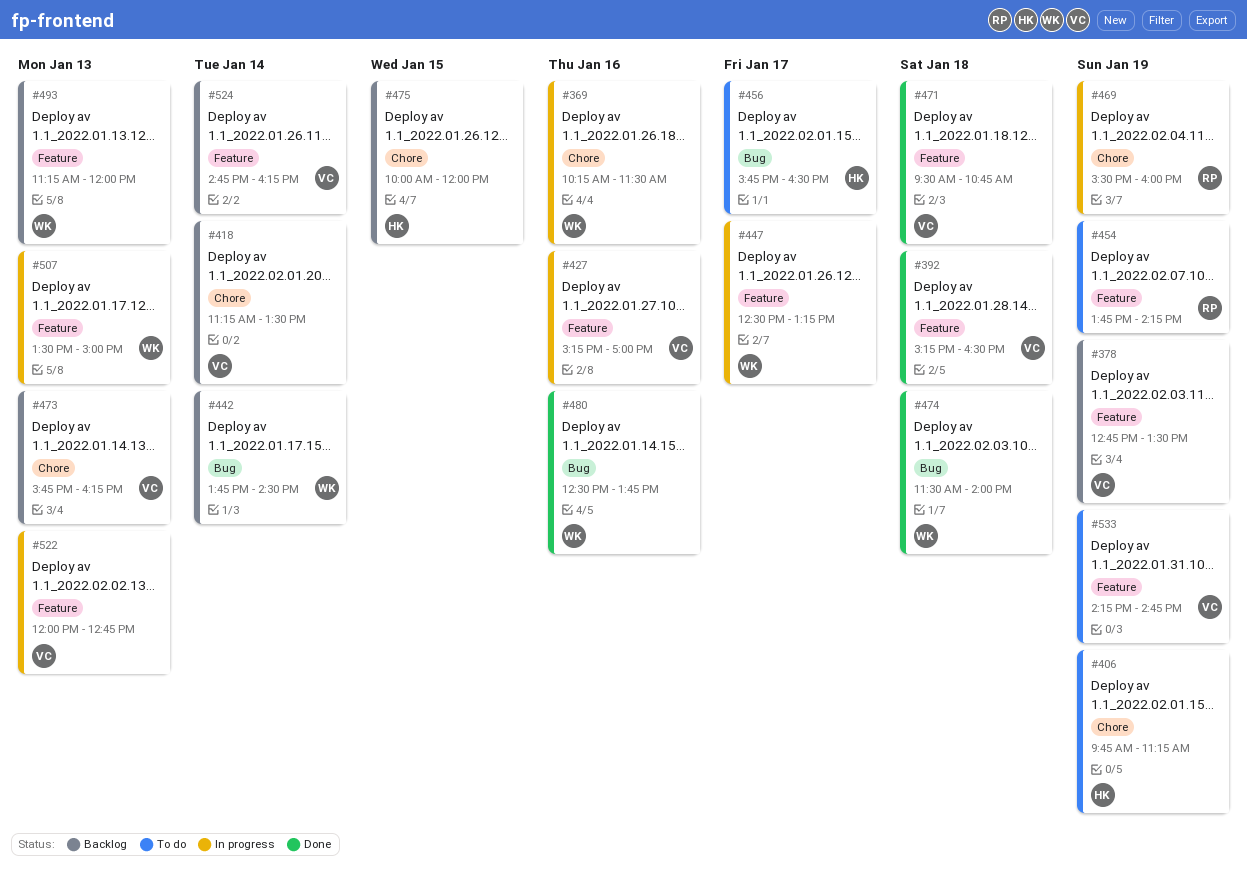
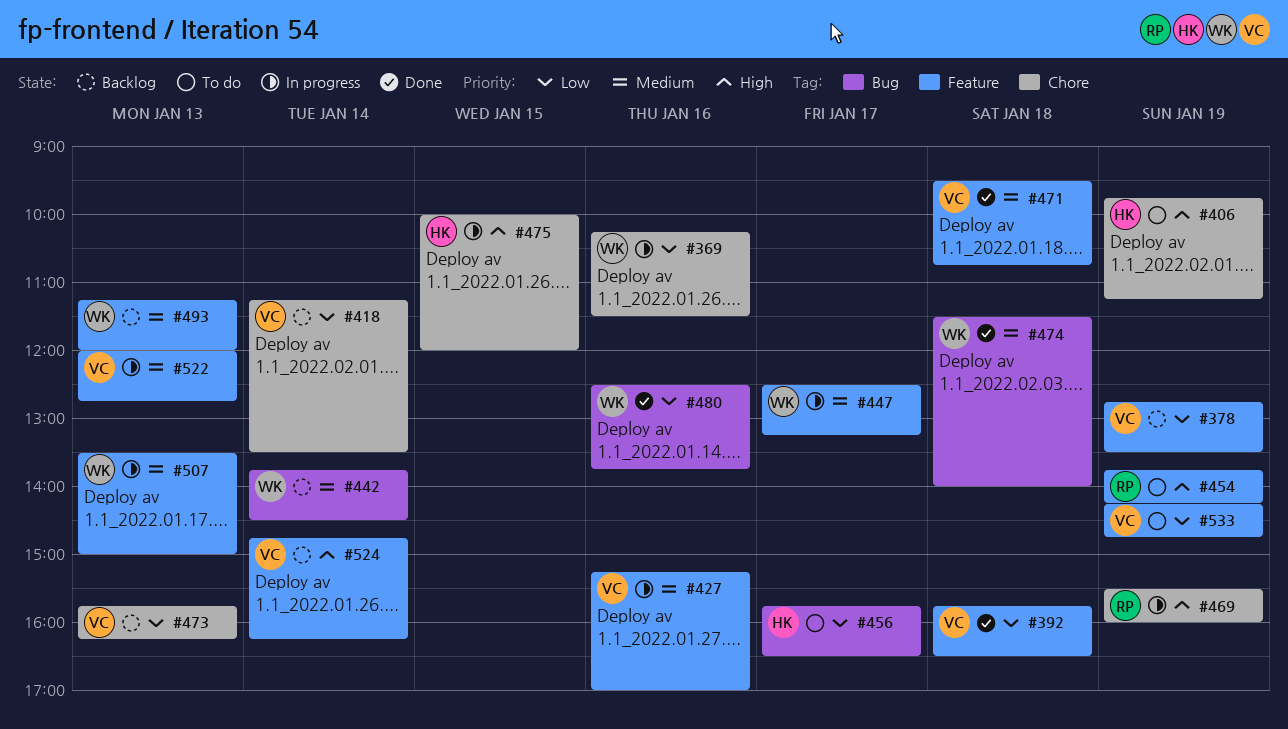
#392, begins: 15:15 -> 15:45
#475, status: Backlog -> In progress

